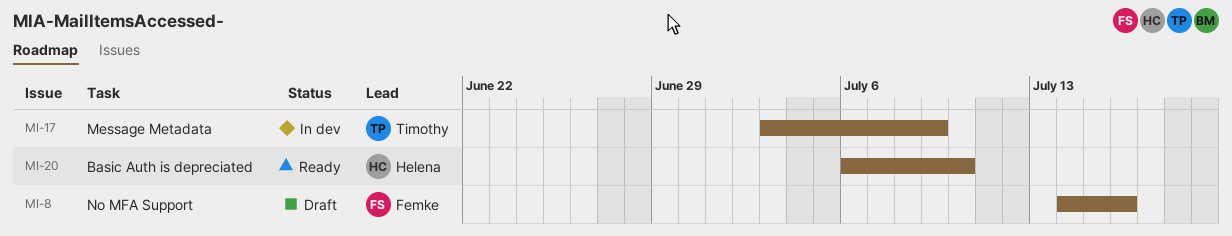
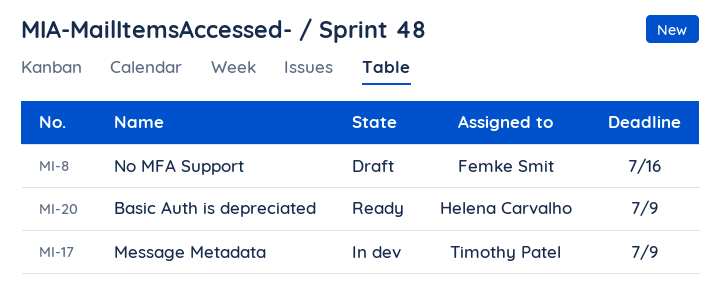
MI-20, due: Jul 10 -> Jul 9

